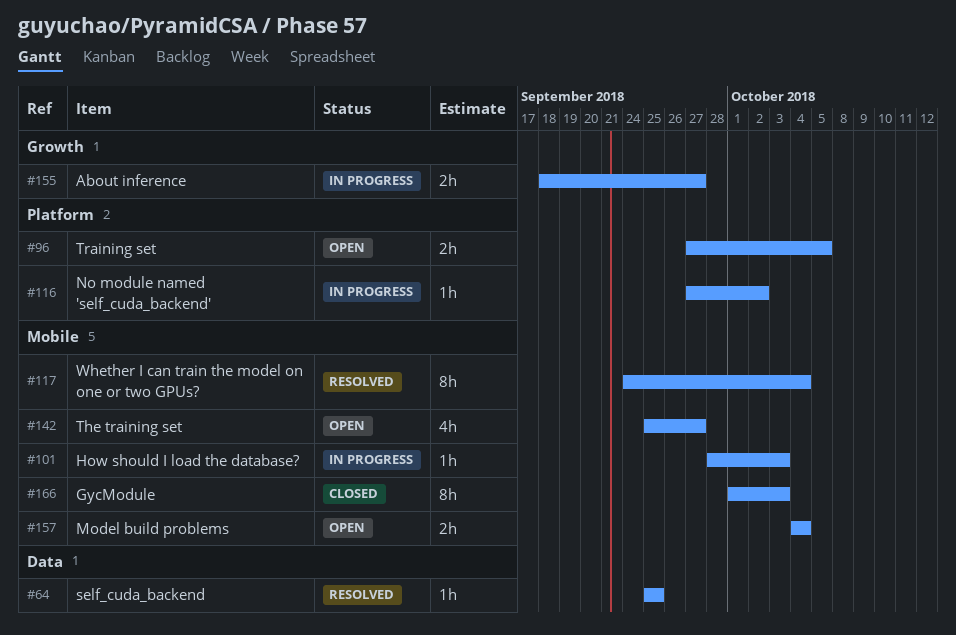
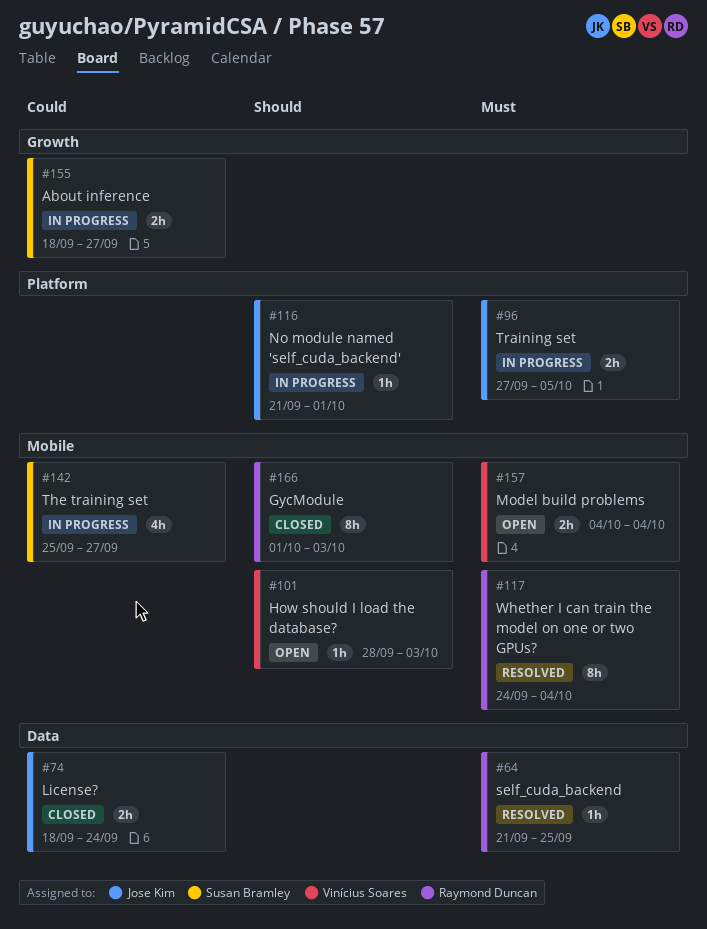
#64, start: Sep 25 -> Sep 21
#74: none -> present
#96, status: Open -> In progress
#101, status: In progress -> Open
#116, start: Sep 27 -> Sep 21
#116, due: Oct 2 -> Oct 1
#142, status: Open -> In progress

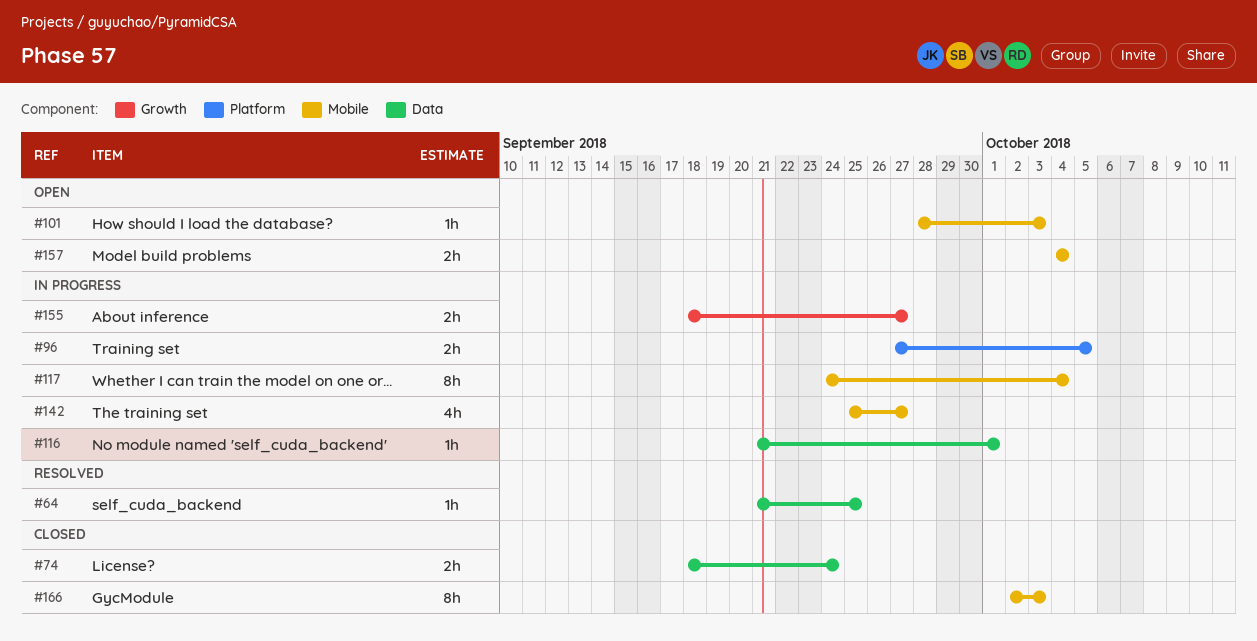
#116, label: Platform -> Data
#117, status: Resolved -> In progress
#166, start: Oct 1 -> Oct 2

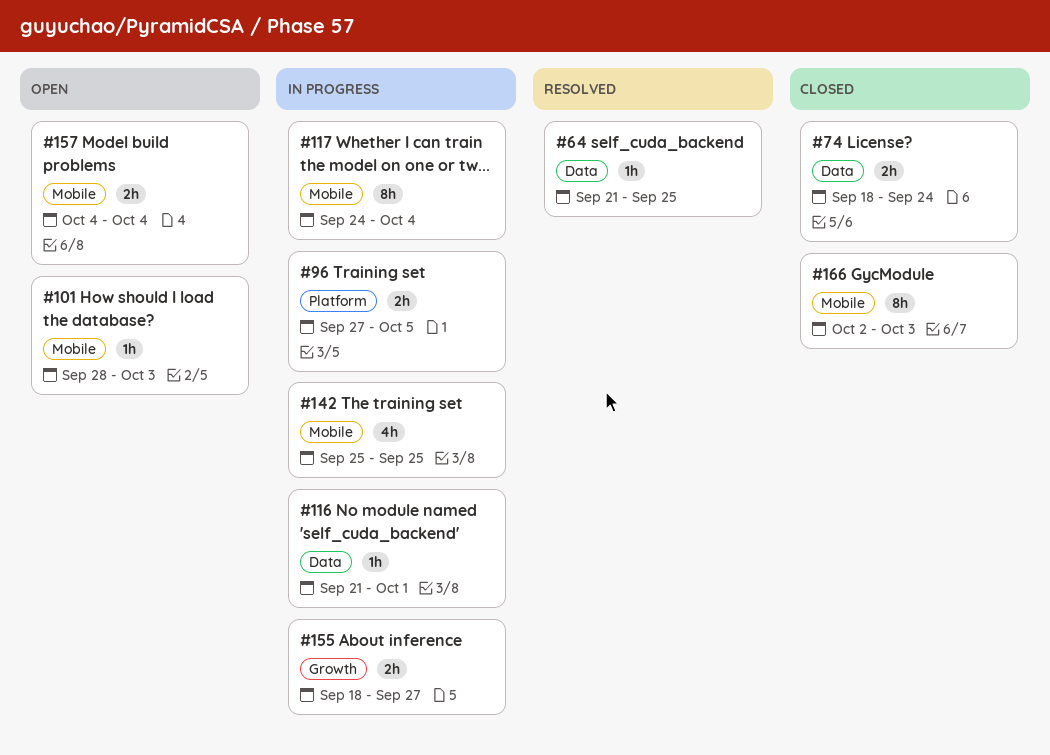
#142, due: Sep 27 -> Sep 25

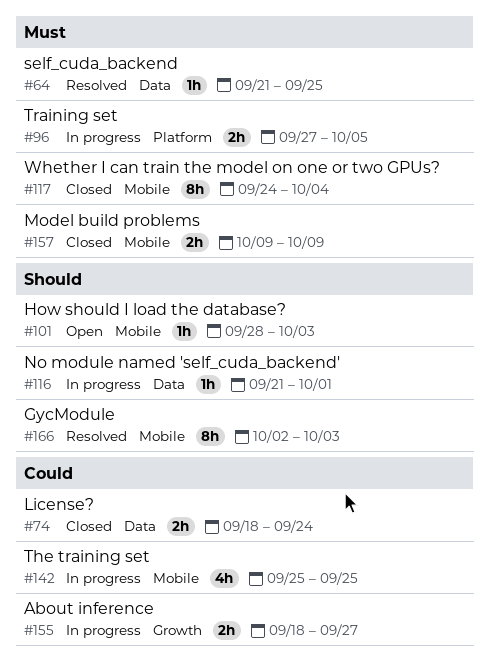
#117, status: In progress -> Closed
#157, status: Open -> Closed
#157, start: Oct 4 -> Oct 9
#157, due: Oct 4 -> Oct 9
#166, status: Closed -> Resolved

